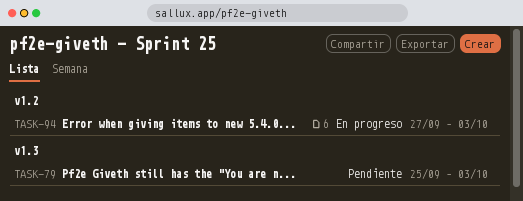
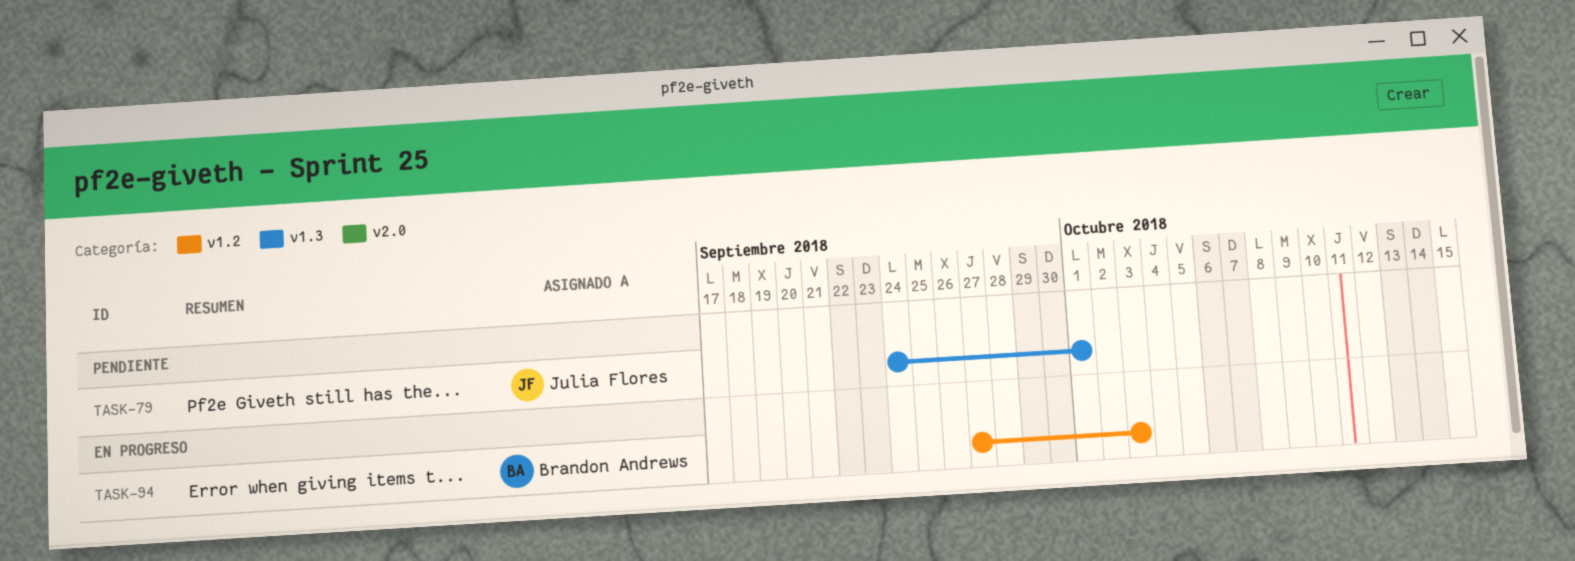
TASK-79, start: Sep 25 -> Sep 24
TASK-79, due: Oct 3 -> Oct 1

